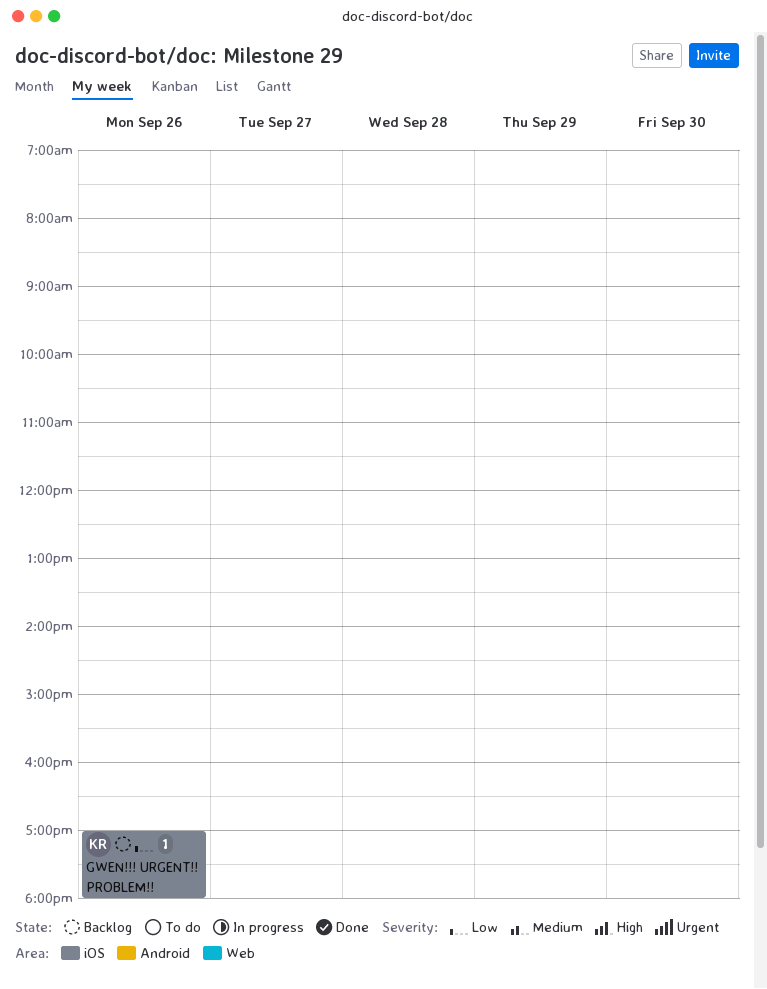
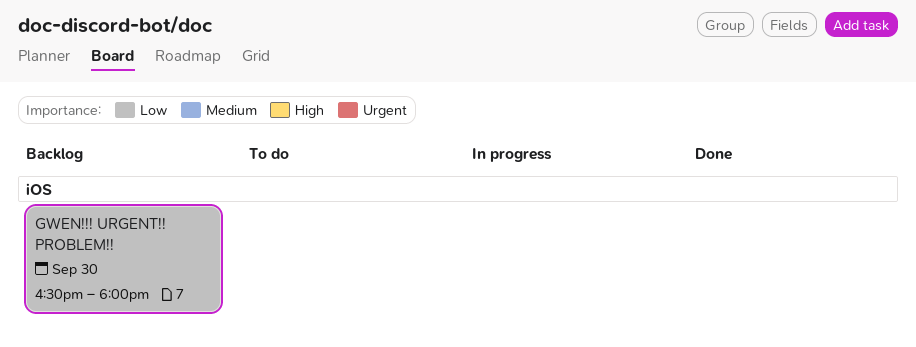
GWEN!!! URGENT!! PROBLEM!!, day: Sep 26 -> Sep 30
GWEN!!! URGENT!! PROBLEM!!, begins: 17:00 -> 16:30

